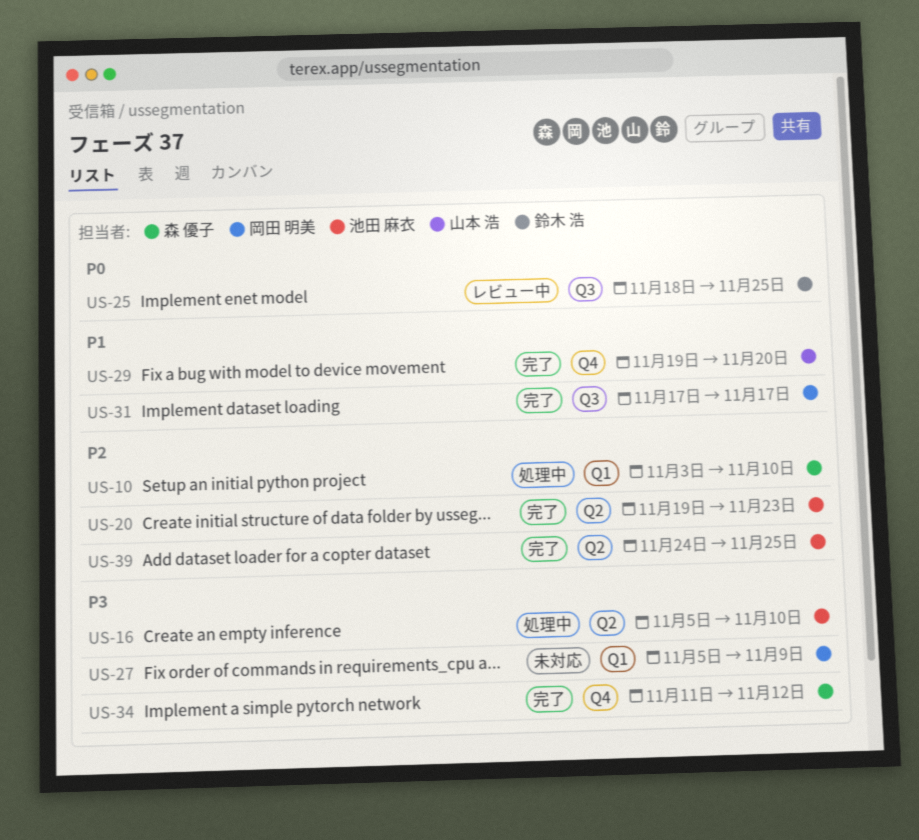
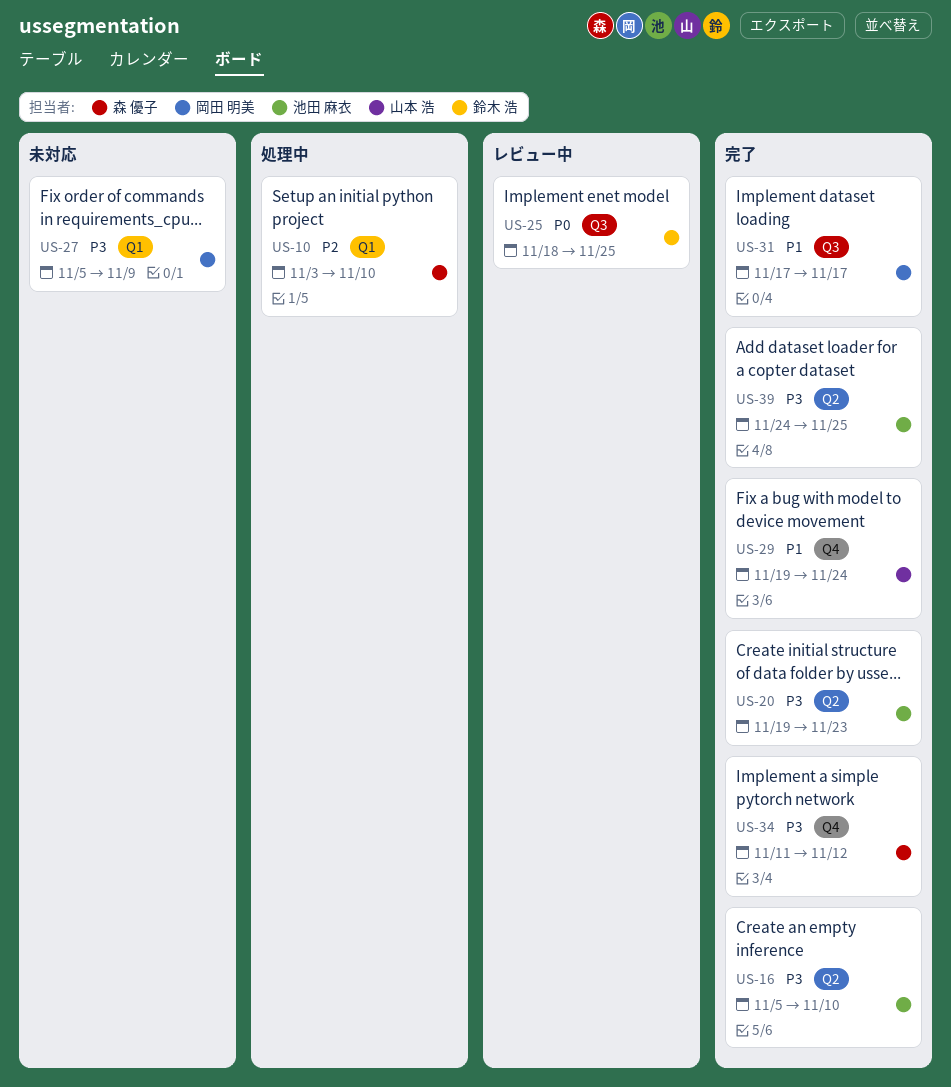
US-16, status: 処理中 -> 完了
US-20, priority: P2 -> P3
US-29, due: Nov 20 -> Nov 24
US-39, priority: P2 -> P3

